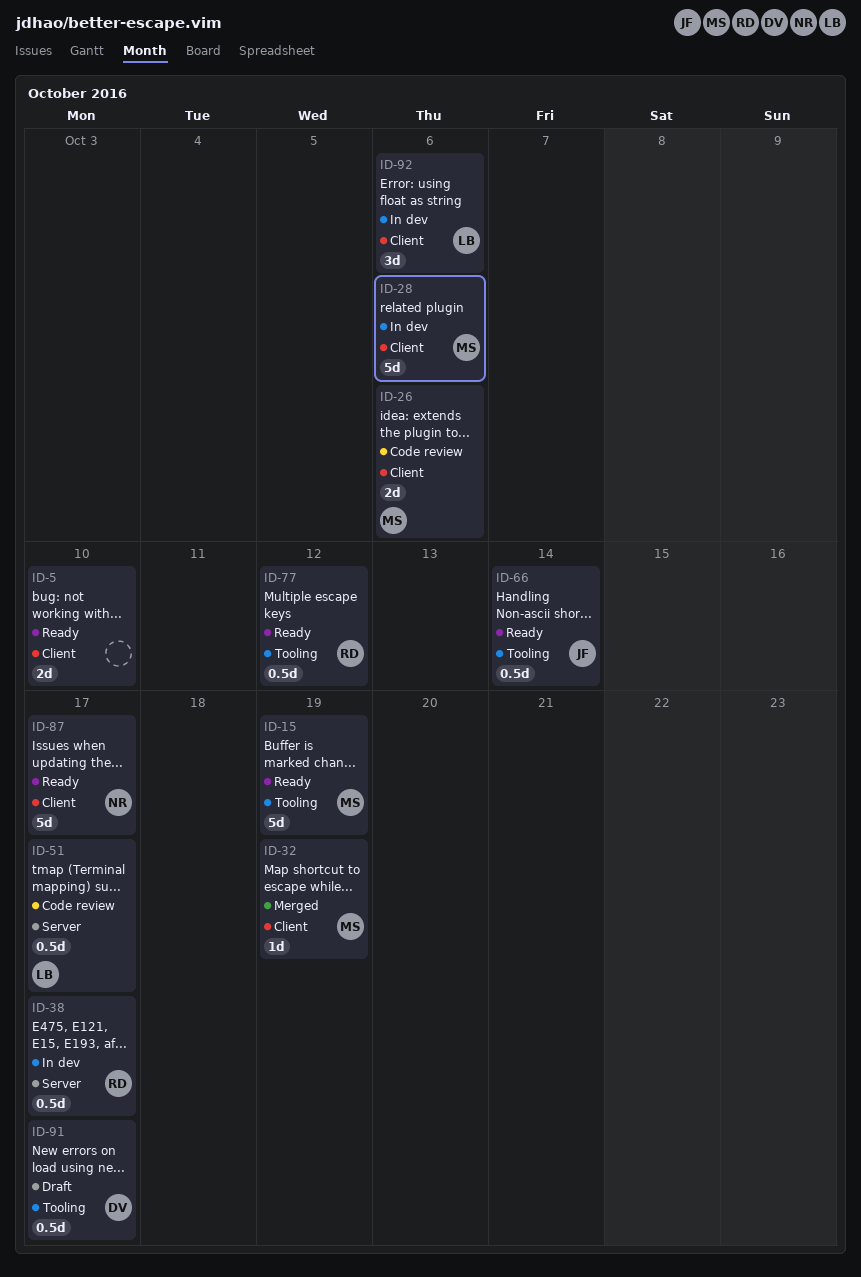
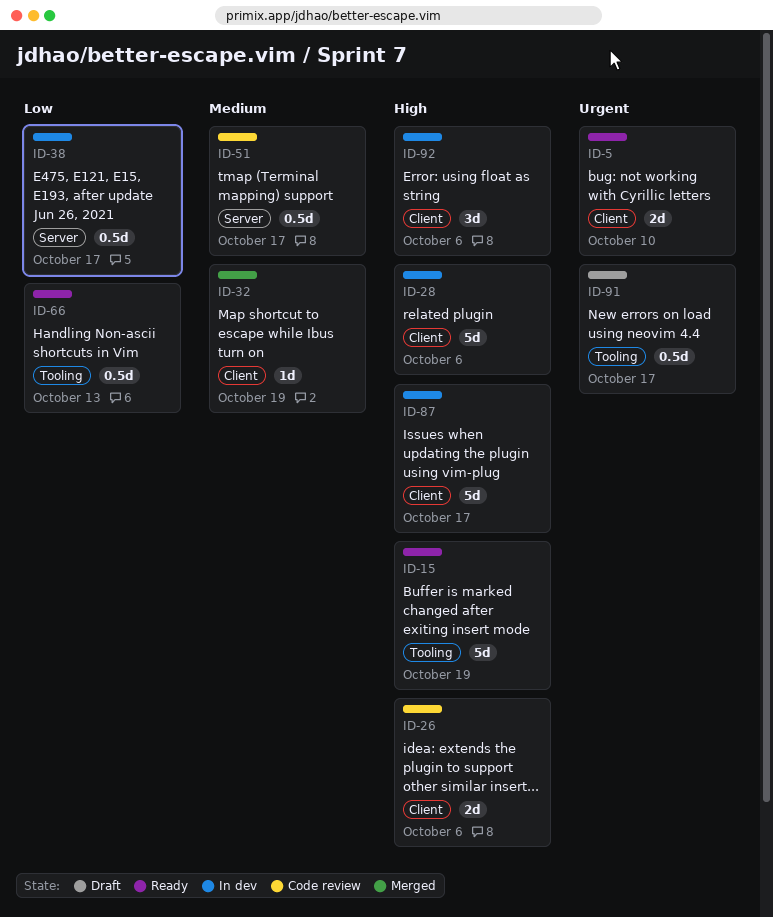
ID-66, due: Oct 14 -> Oct 13
ID-77: present -> none
ID-87, status: Ready -> In dev

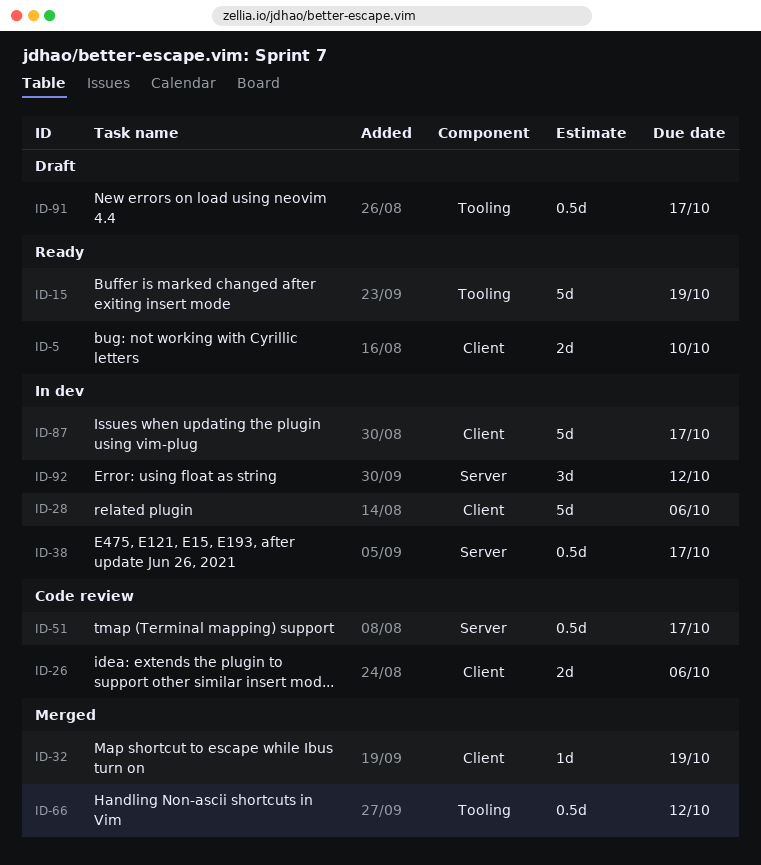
ID-66, status: Ready -> Merged
ID-66, due: Oct 13 -> Oct 12
ID-92, label: Client -> Server
ID-92, due: Oct 6 -> Oct 12

